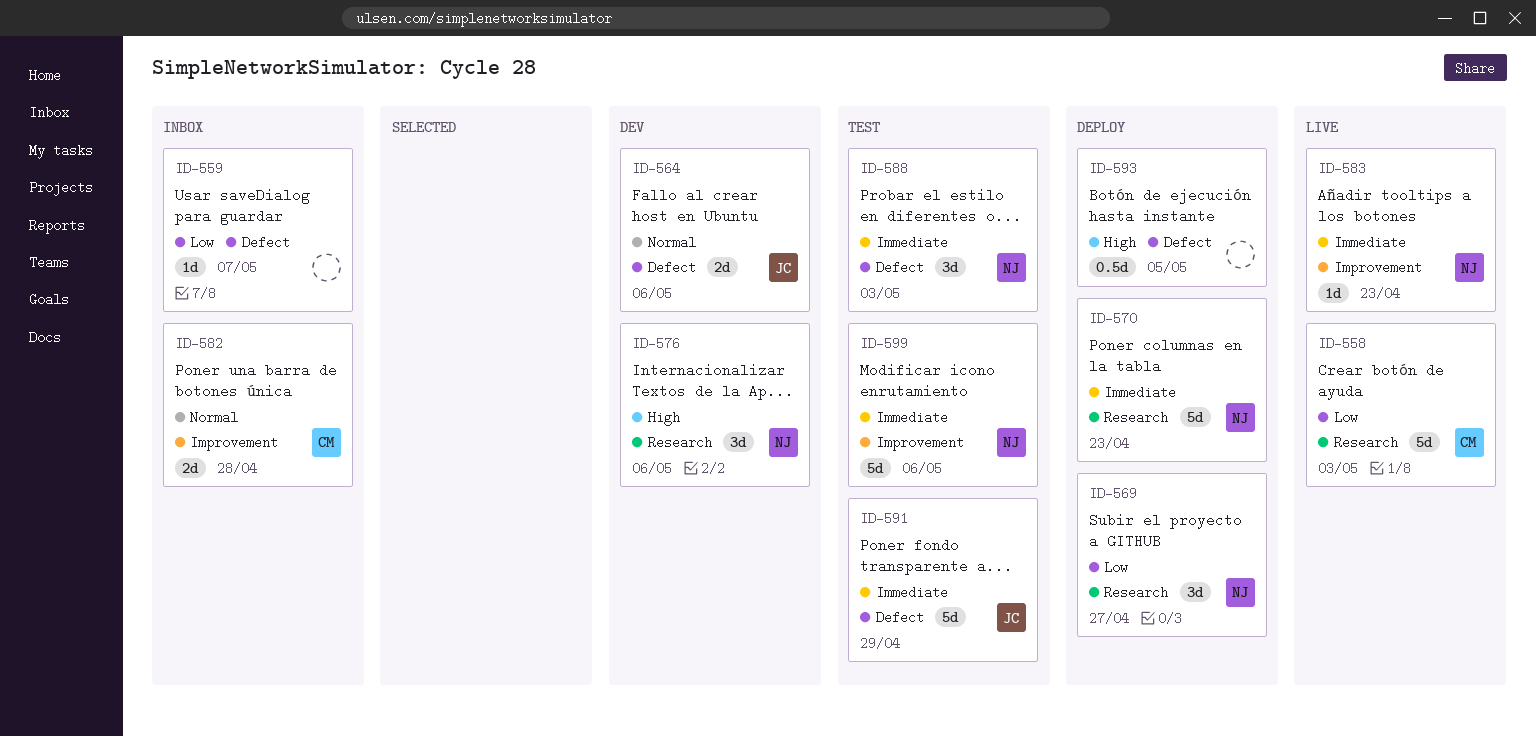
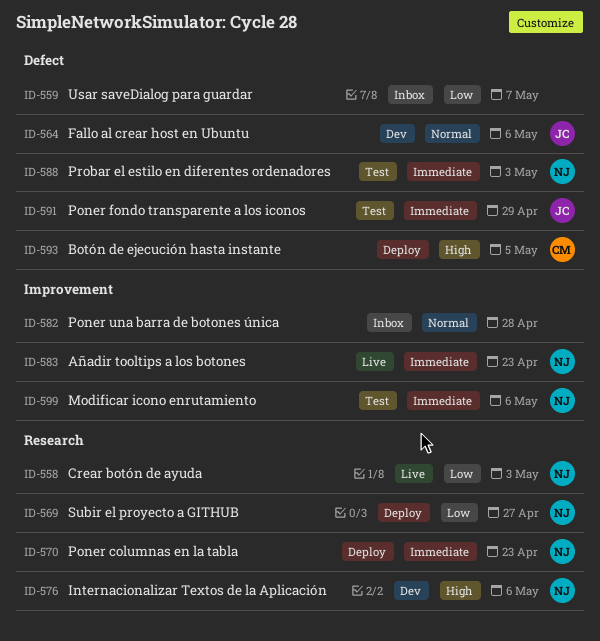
ID-558, owner: CM -> NJ
ID-582, owner: CM -> none
ID-593, owner: none -> CM

